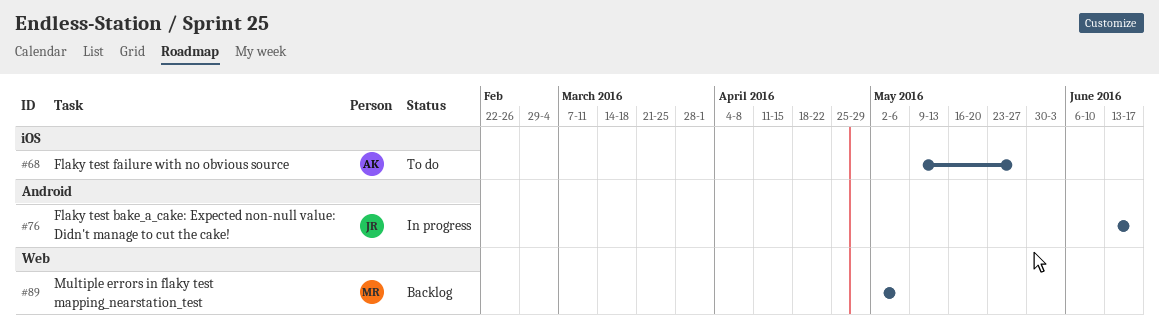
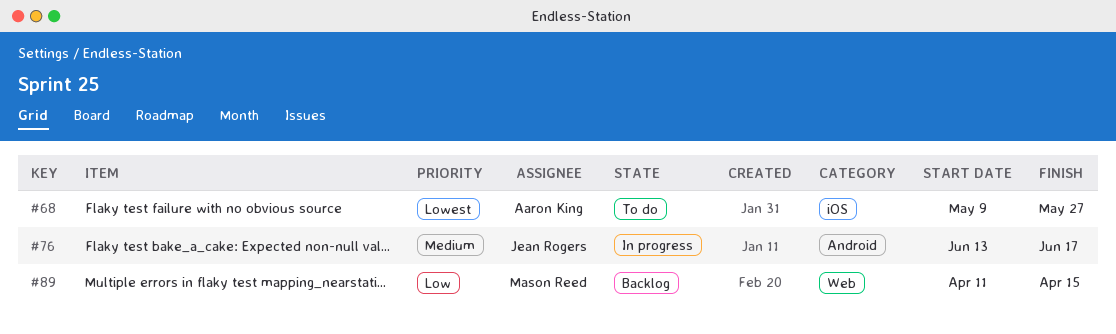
#89, start: May 2 -> Apr 11
#89, due: May 6 -> Apr 15

